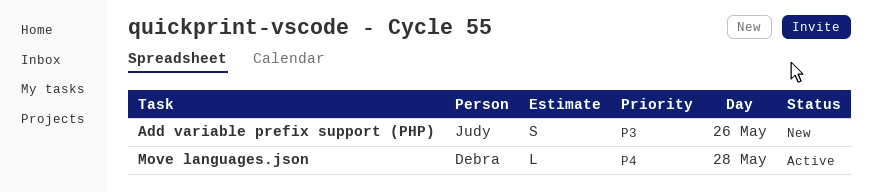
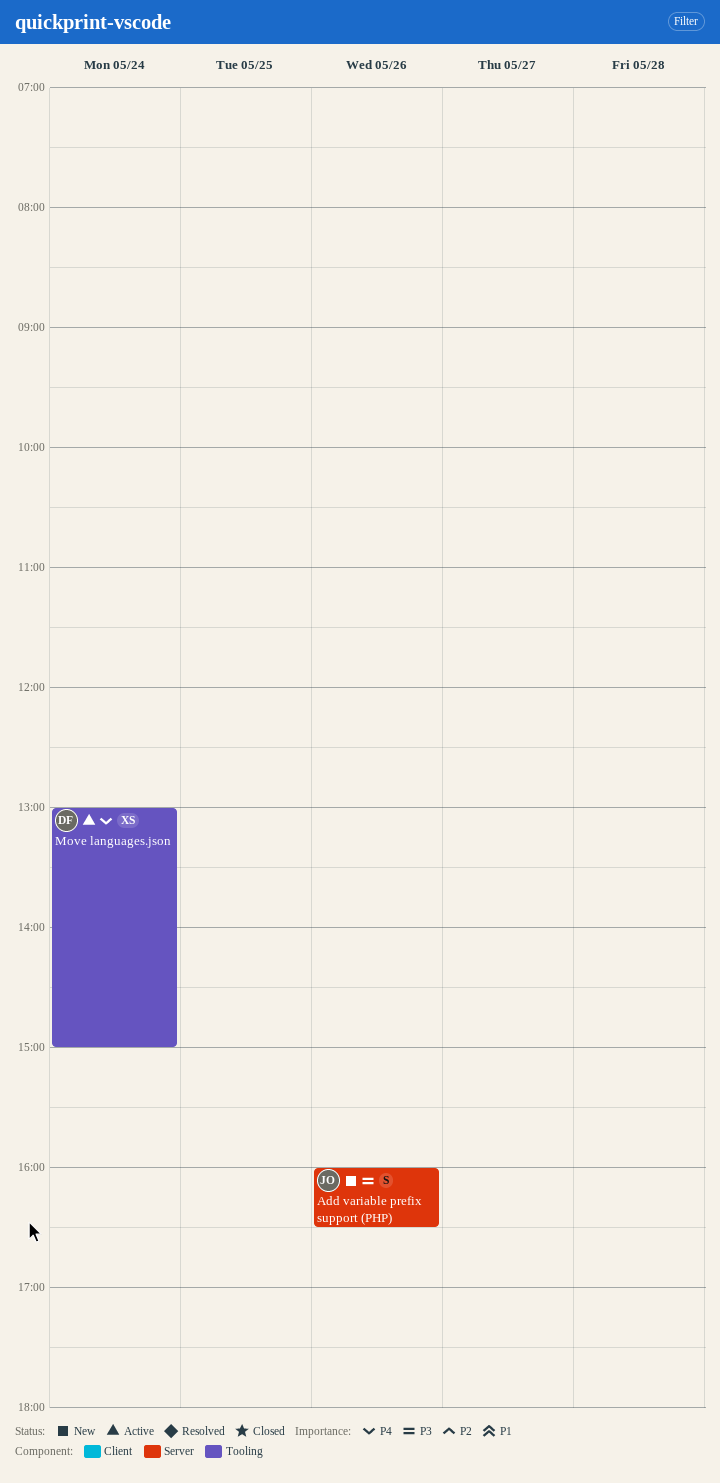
Move languages.json, estimate: L -> XS
Move languages.json, day: May 28 -> May 24

